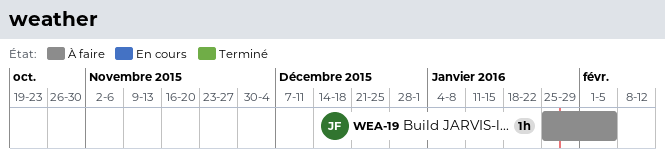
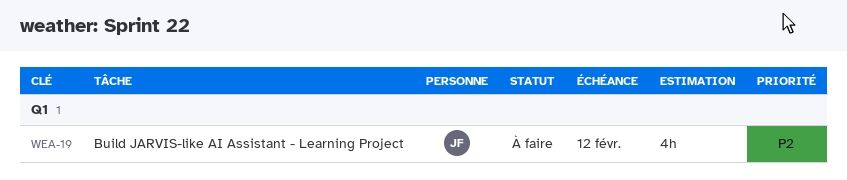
WEA-19, estimate: 1h -> 4h
WEA-19, due: Feb 5 -> Feb 12

